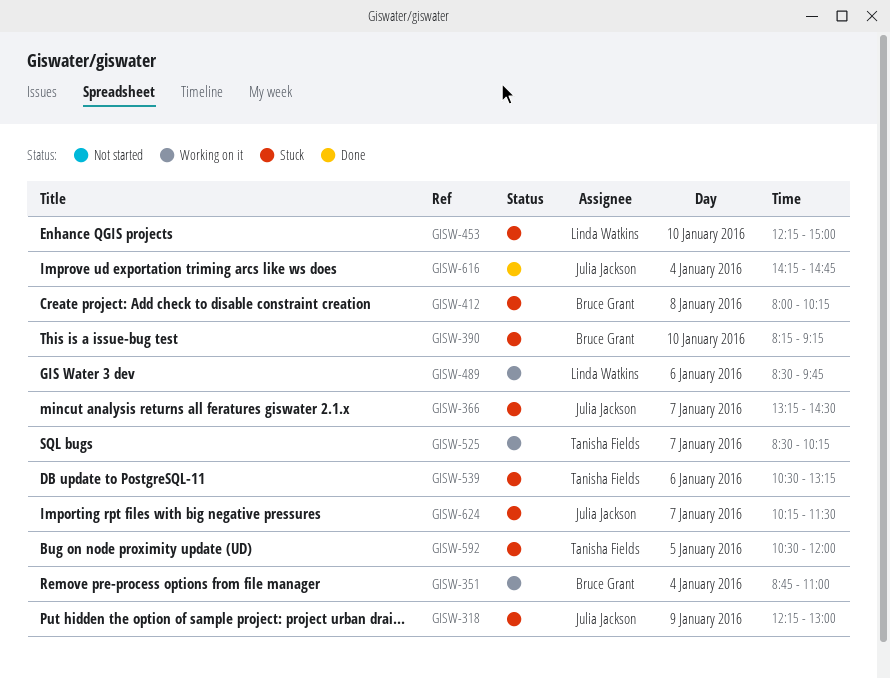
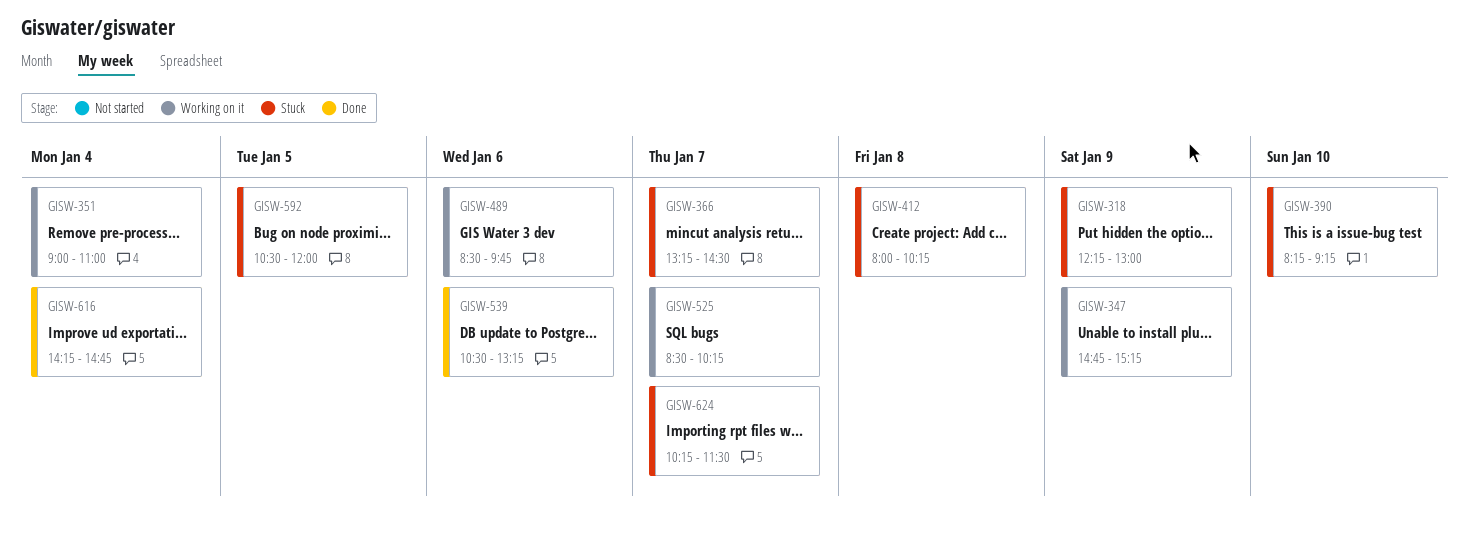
GISW-347: none -> present
GISW-351, begins: 08:45 -> 09:00
GISW-453: present -> none
GISW-539, status: Stuck -> Done

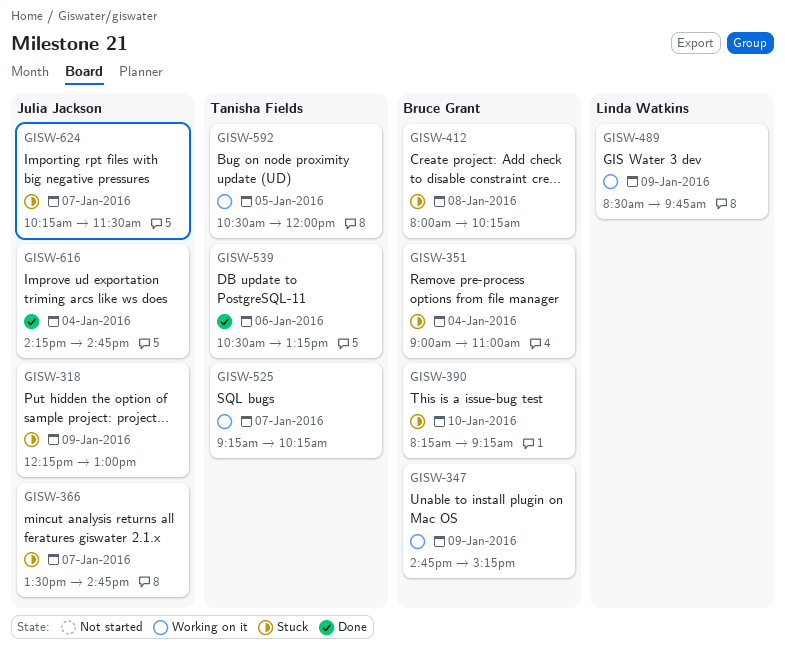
GISW-351, status: Working on it -> Stuck
GISW-366, begins: 13:15 -> 13:30
GISW-366, ends: 14:30 -> 14:45
GISW-489, day: Jan 6 -> Jan 9
GISW-525, begins: 08:30 -> 09:15
GISW-592, status: Stuck -> Working on it

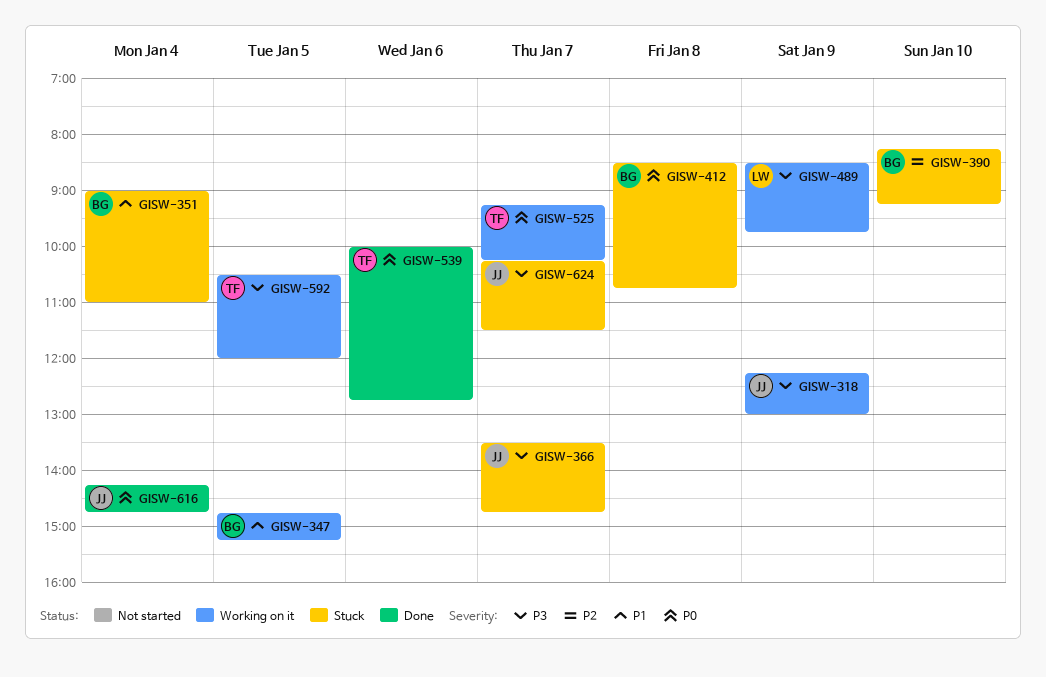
GISW-318, status: Stuck -> Working on it
GISW-347, day: Jan 9 -> Jan 5
GISW-412, begins: 08:00 -> 08:30
GISW-412, ends: 10:15 -> 10:45
GISW-539, begins: 10:30 -> 10:00
GISW-539, ends: 13:15 -> 12:45

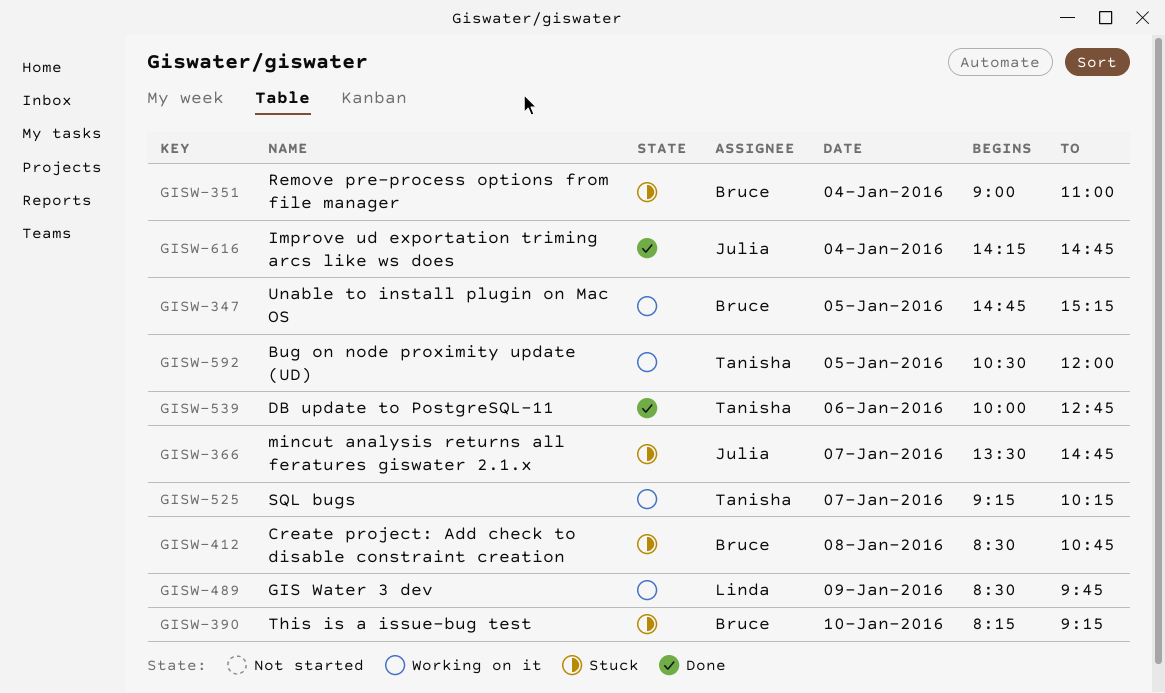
GISW-318: present -> none
GISW-624: present -> none

